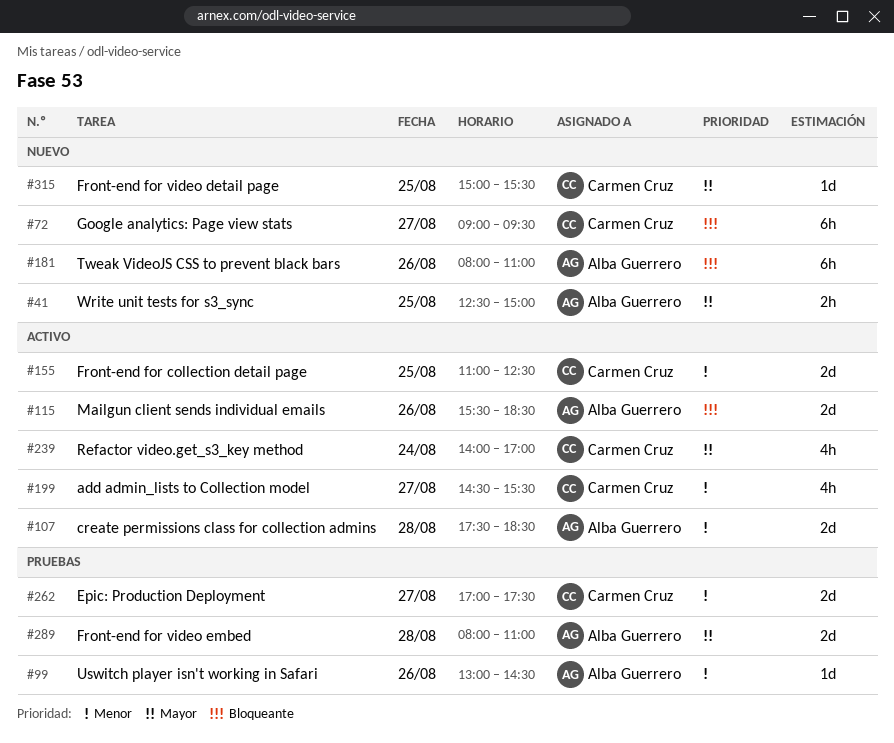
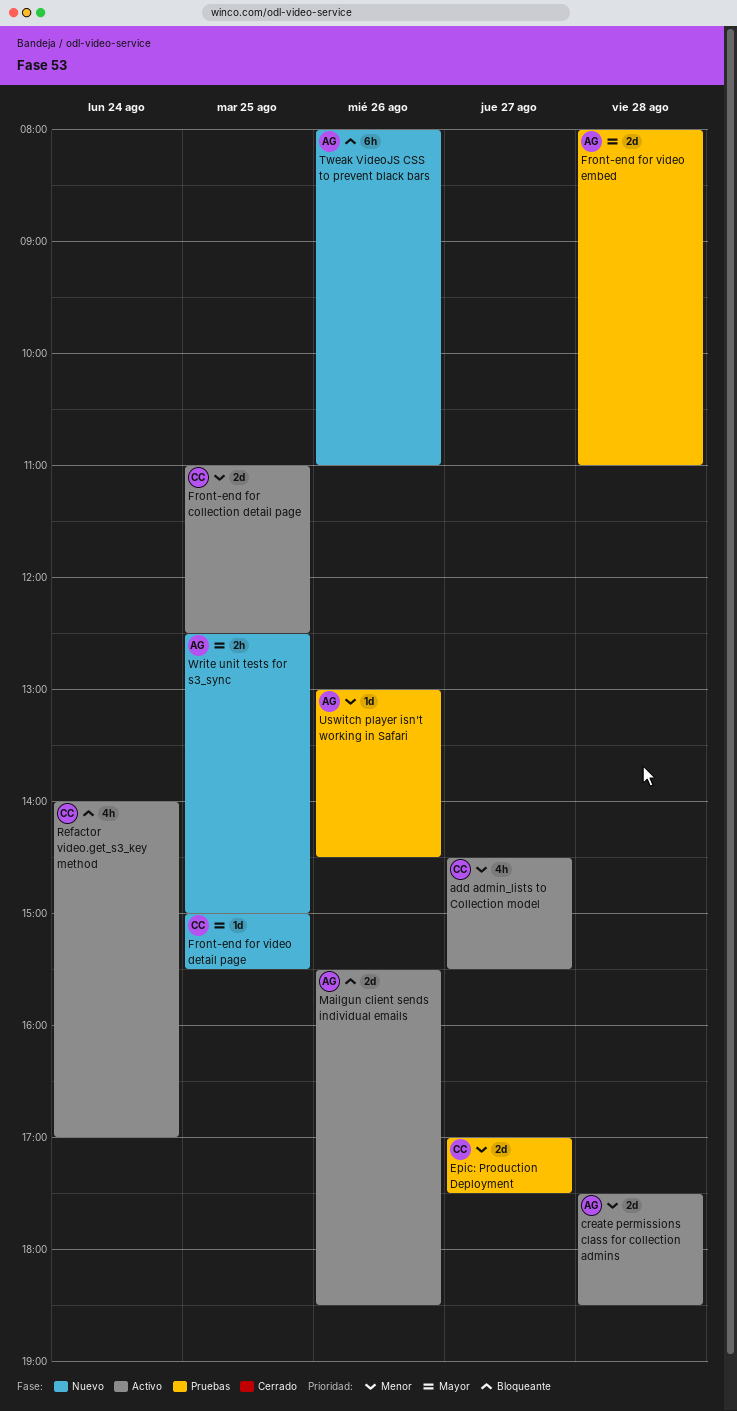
Google analytics: Page view stats: present -> none
Refactor video.get_s3_key method, priority: Mayor -> Bloqueante

